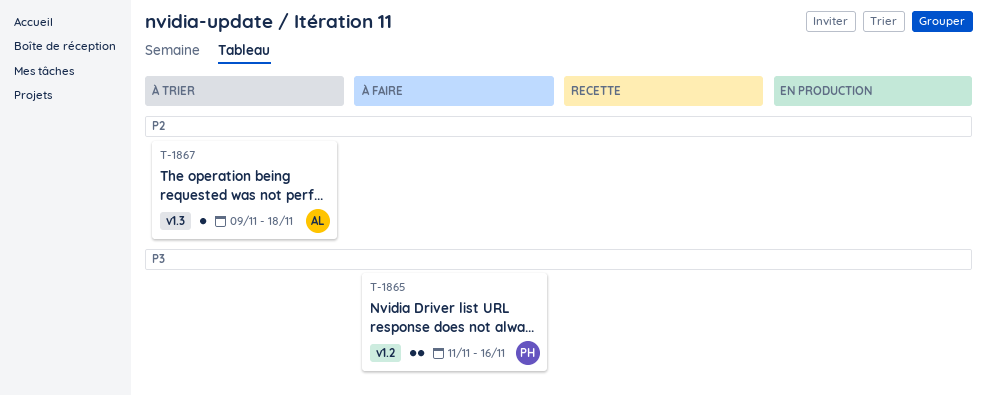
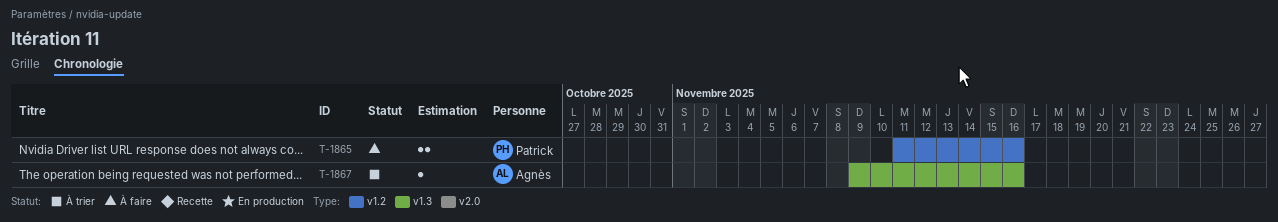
T-1867, due: Nov 18 -> Nov 16

